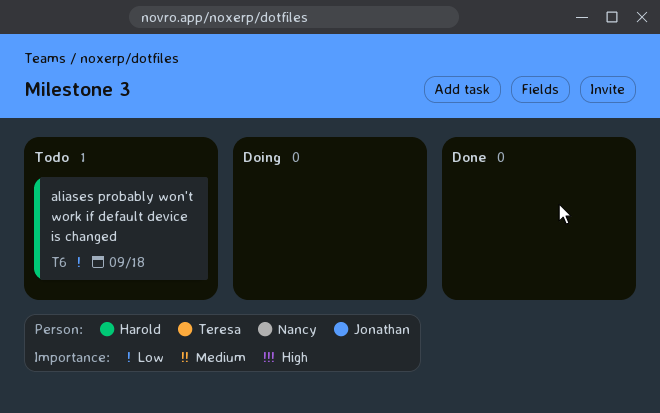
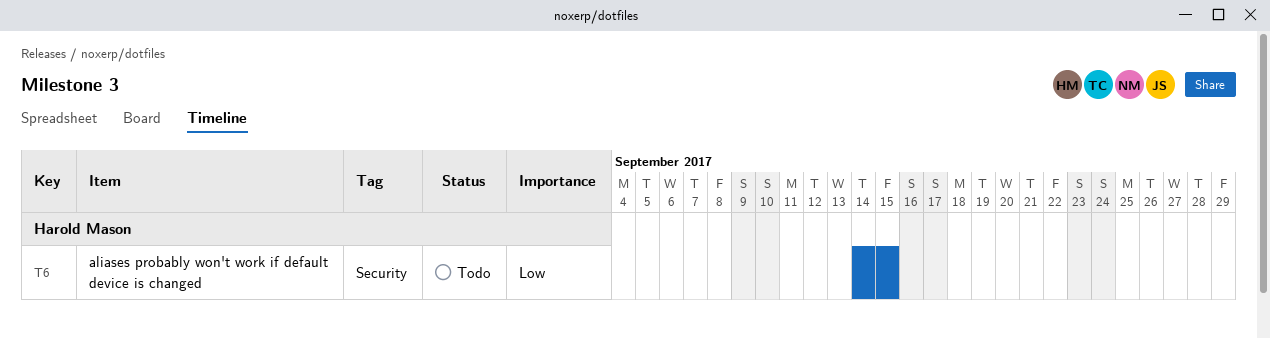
T6, due: Sep 18 -> Sep 15

